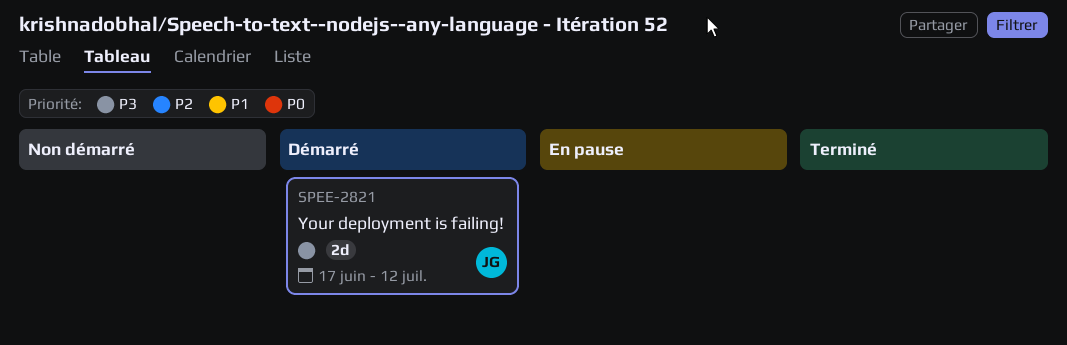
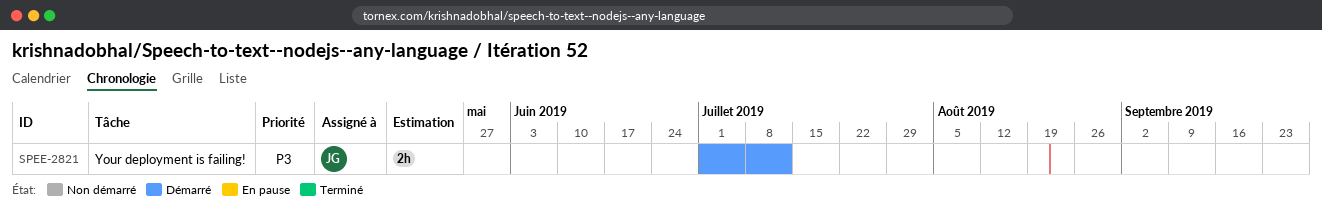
SPEE-2821, estimate: 2d -> 2h
SPEE-2821, start: Jun 17 -> Jul 1

